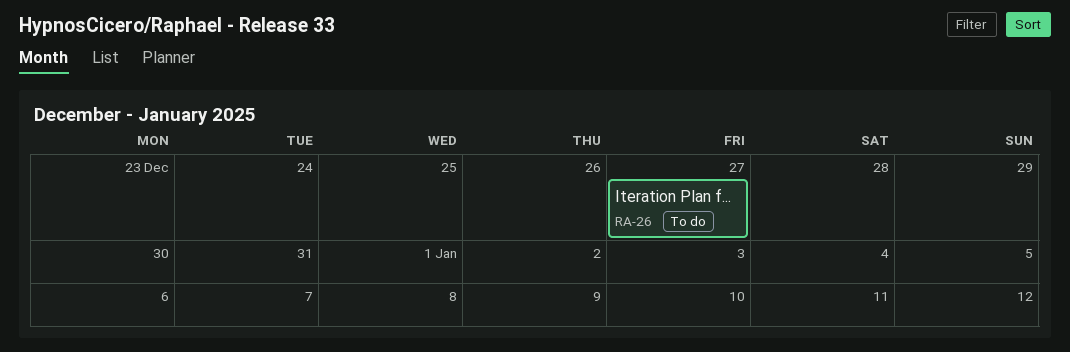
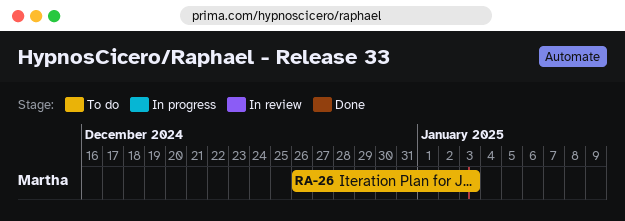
RA-26, due: Dec 27 -> Jan 3

